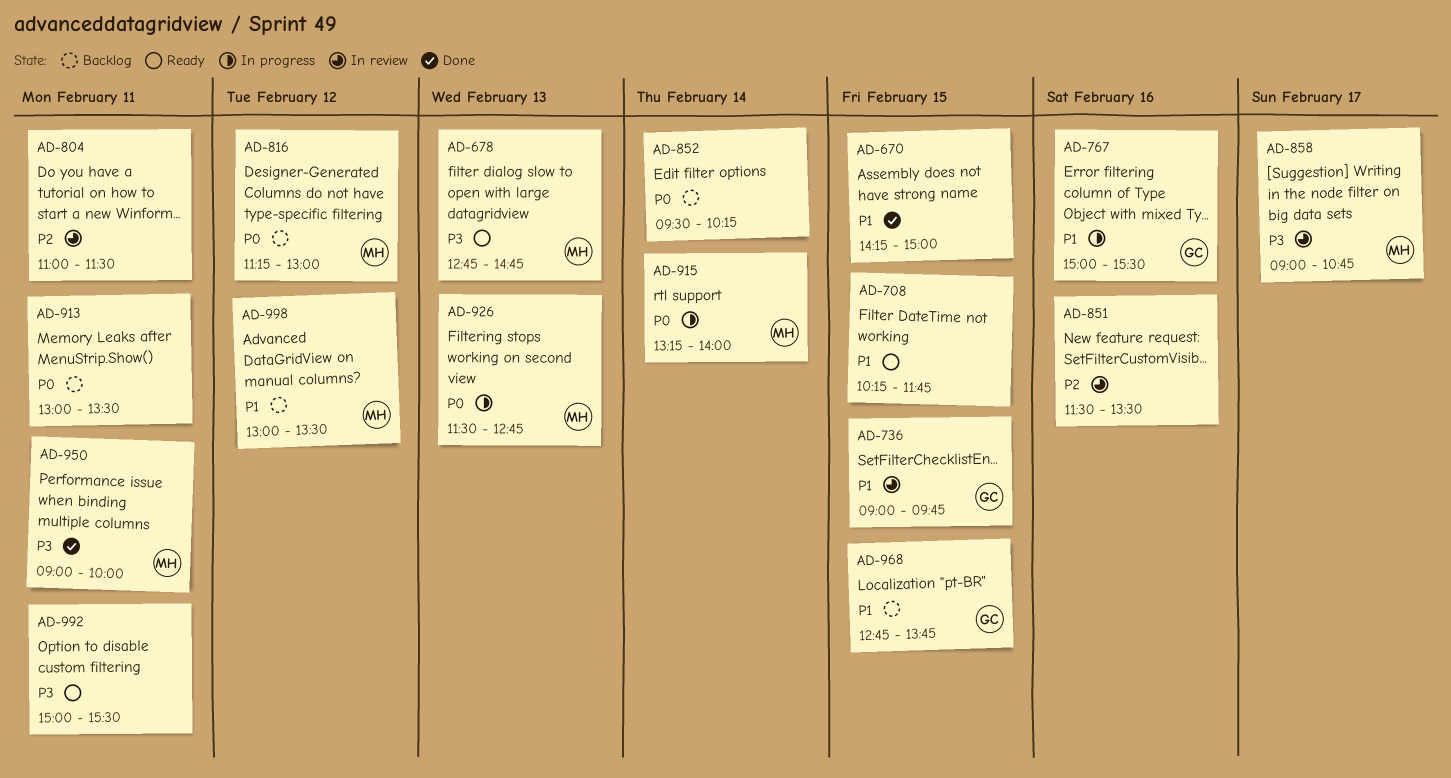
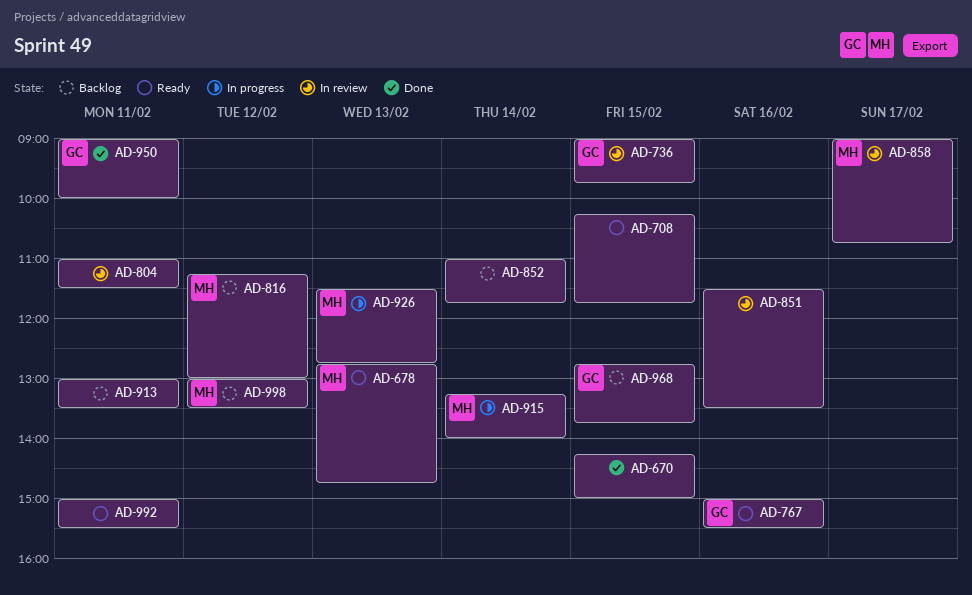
AD-767, status: In progress -> Ready
AD-852, begins: 09:30 -> 11:00
AD-852, ends: 10:15 -> 11:45
AD-950, owner: MH -> GC

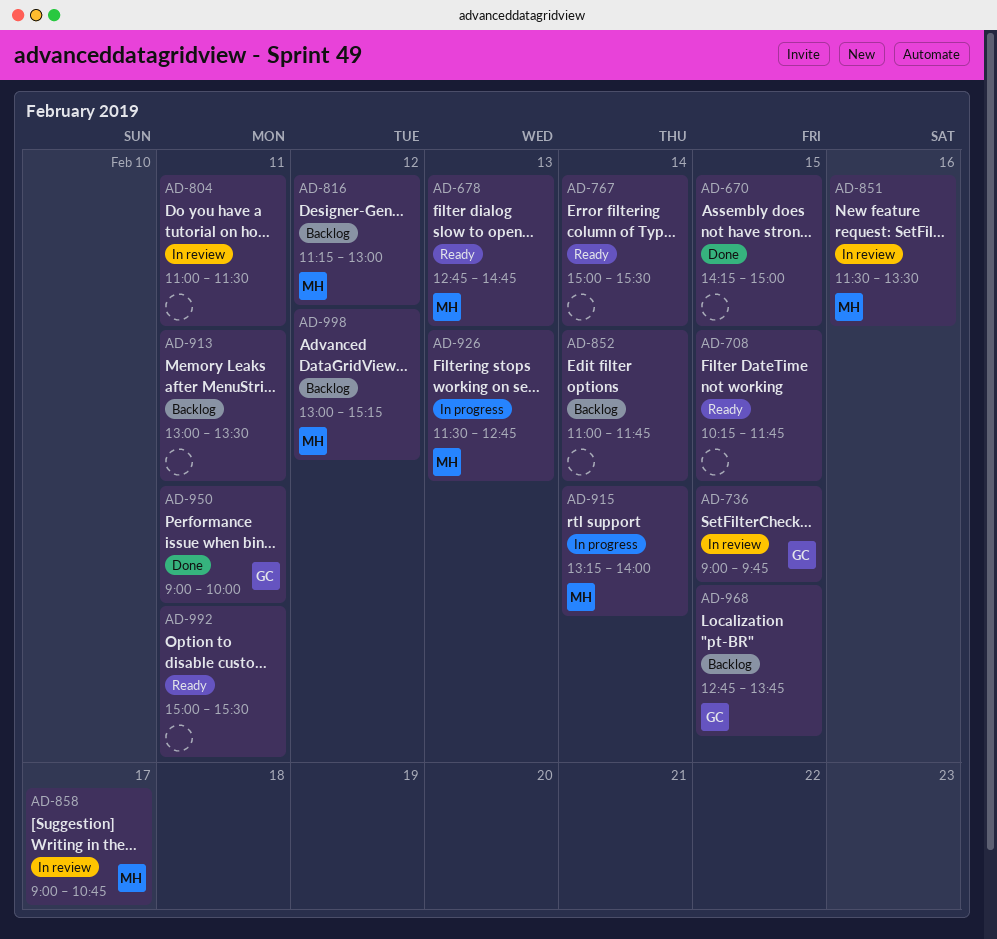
AD-767, owner: GC -> none
AD-767, day: Feb 16 -> Feb 14
AD-851, owner: none -> MH
AD-998, ends: 13:30 -> 15:15

